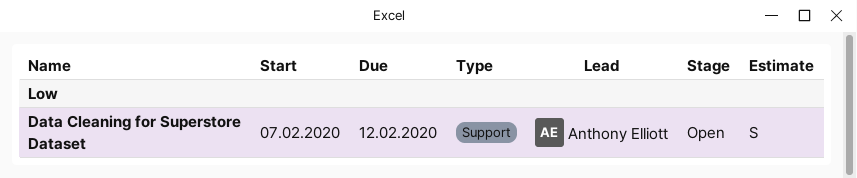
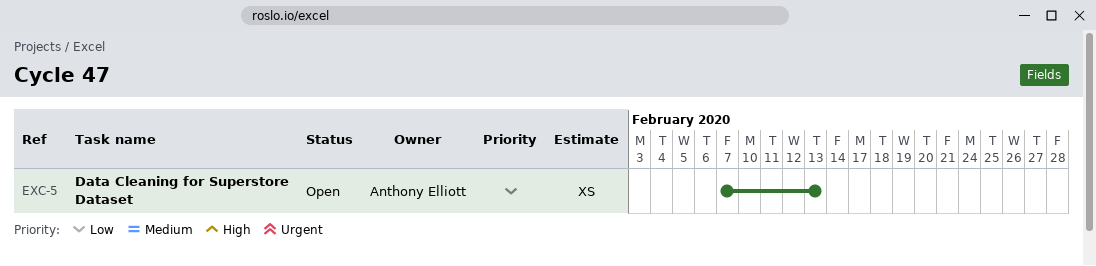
Data Cleaning for Superstore Dataset, estimate: S -> XS
Data Cleaning for Superstore Dataset, due: Feb 12 -> Feb 13

